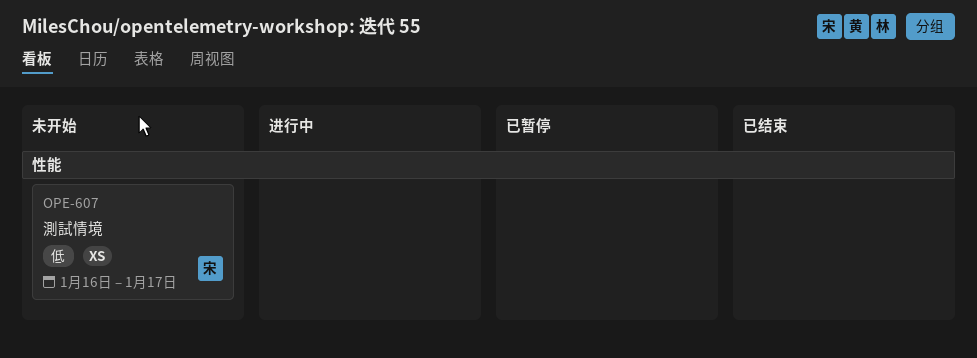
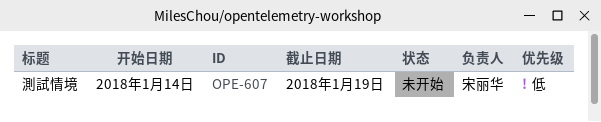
OPE-607, start: Jan 16 -> Jan 14
OPE-607, due: Jan 17 -> Jan 19

